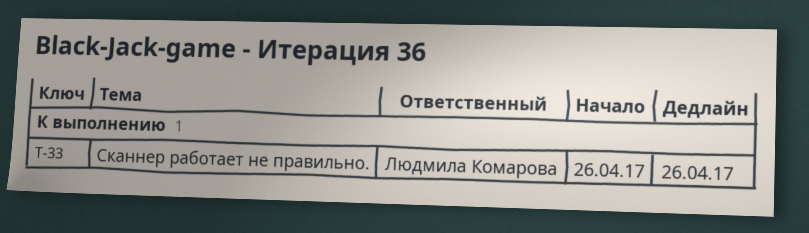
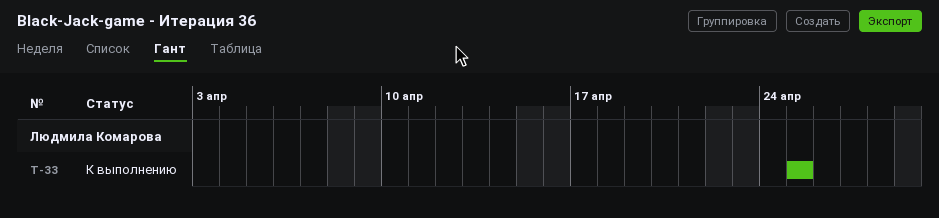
T-33, start: Apr 26 -> Apr 25
T-33, due: Apr 26 -> Apr 25

